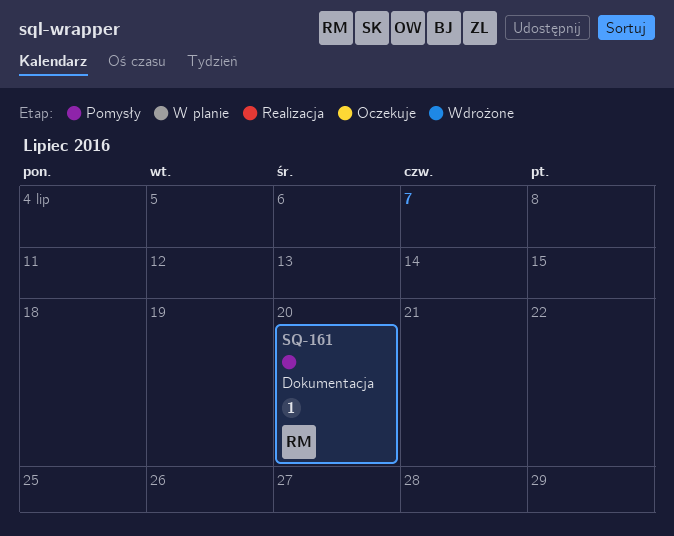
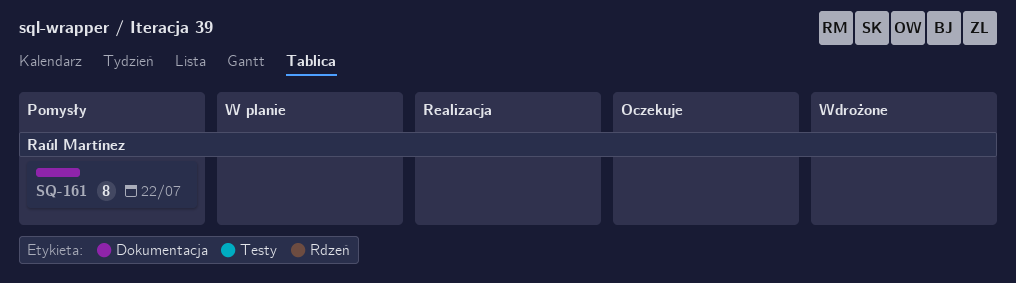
SQ-161, estimate: 1 -> 8
SQ-161, due: Jul 20 -> Jul 22

